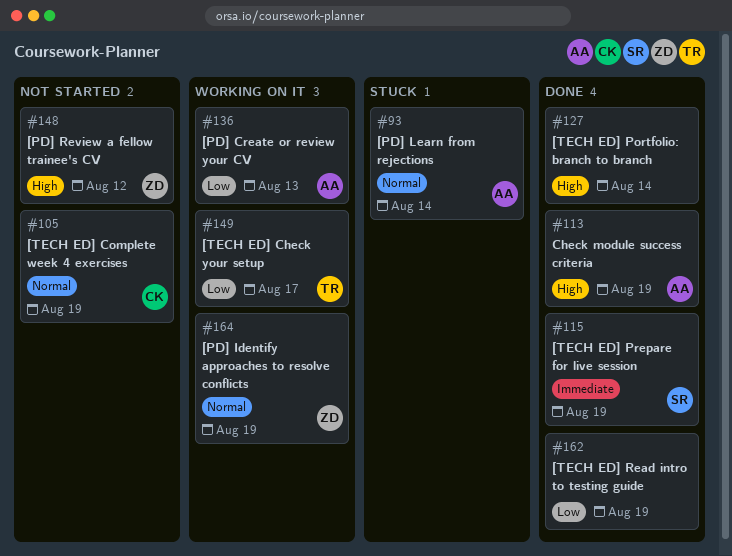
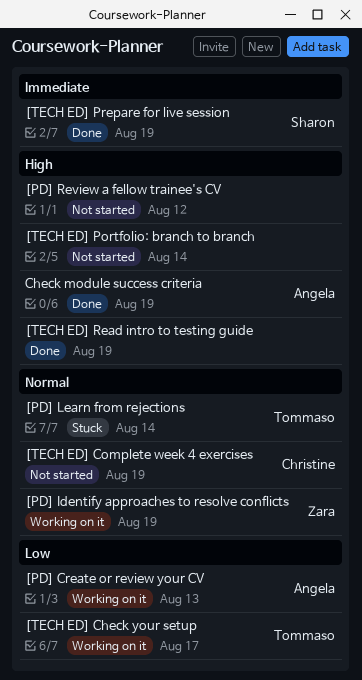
[PD] Learn from rejections, owner: Angela -> Tommaso
[PD] Review a fellow trainee's CV, owner: Zara -> none
[TECH ED] Portfolio: branch to branch, status: Done -> Not started
[TECH ED] Read intro to testing guide, priority: Low -> High

